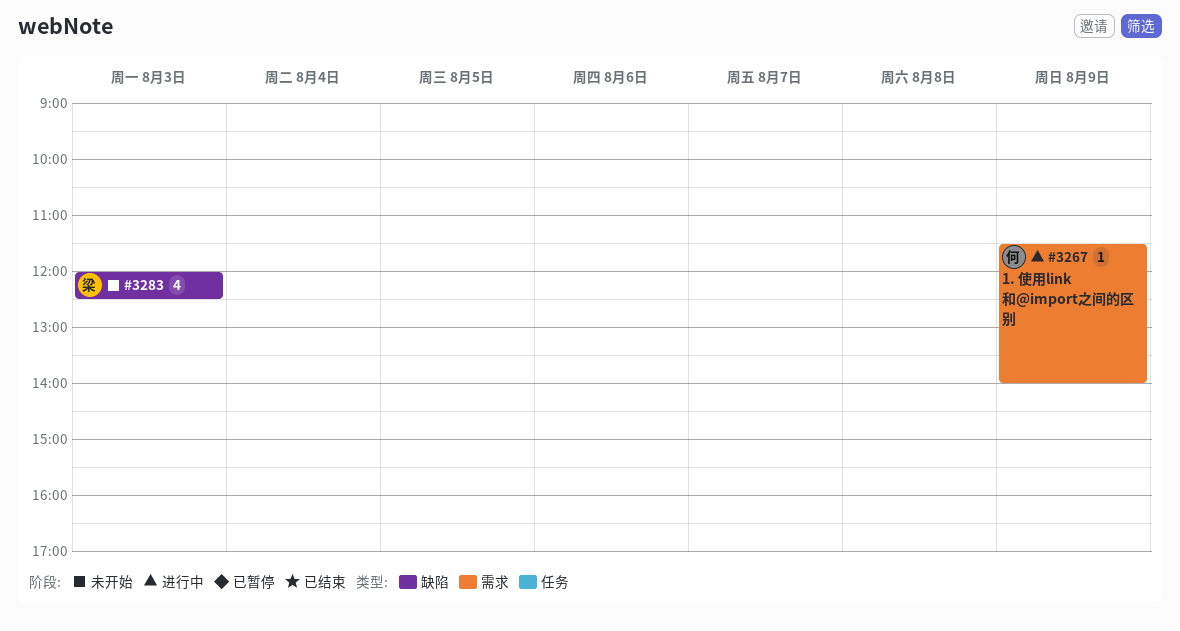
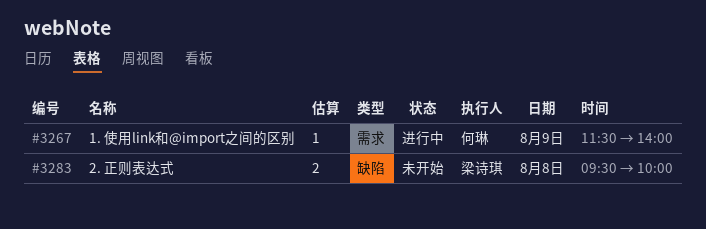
#3283, estimate: 4 -> 2
#3283, day: Aug 3 -> Aug 8
#3283, begins: 12:00 -> 09:30
#3283, ends: 12:30 -> 10:00

